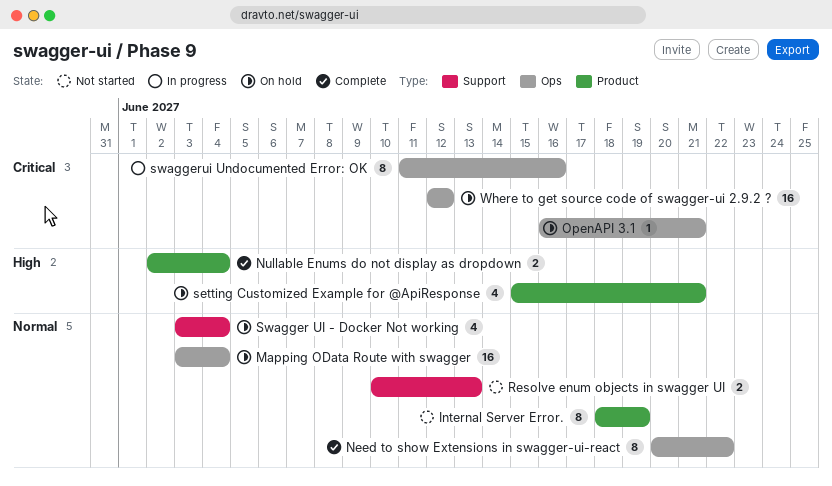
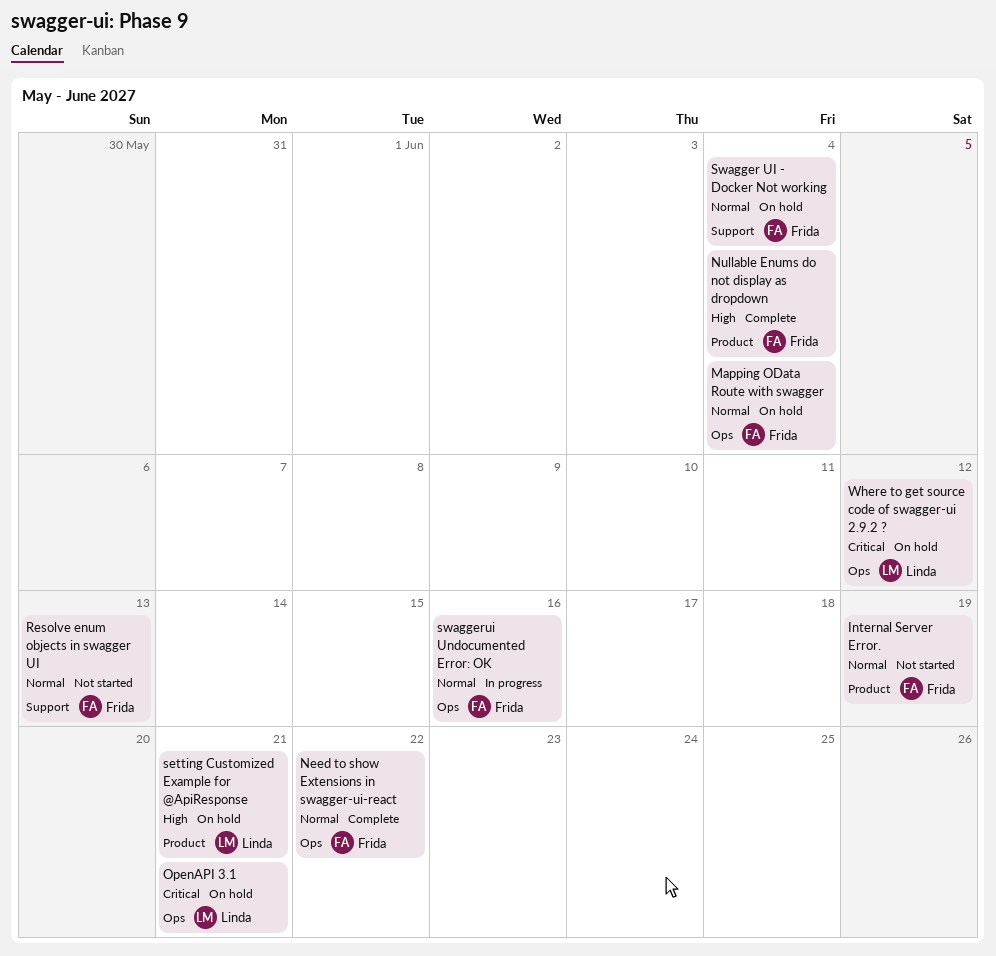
swaggerui Undocumented Error: OK, priority: Critical -> Normal

